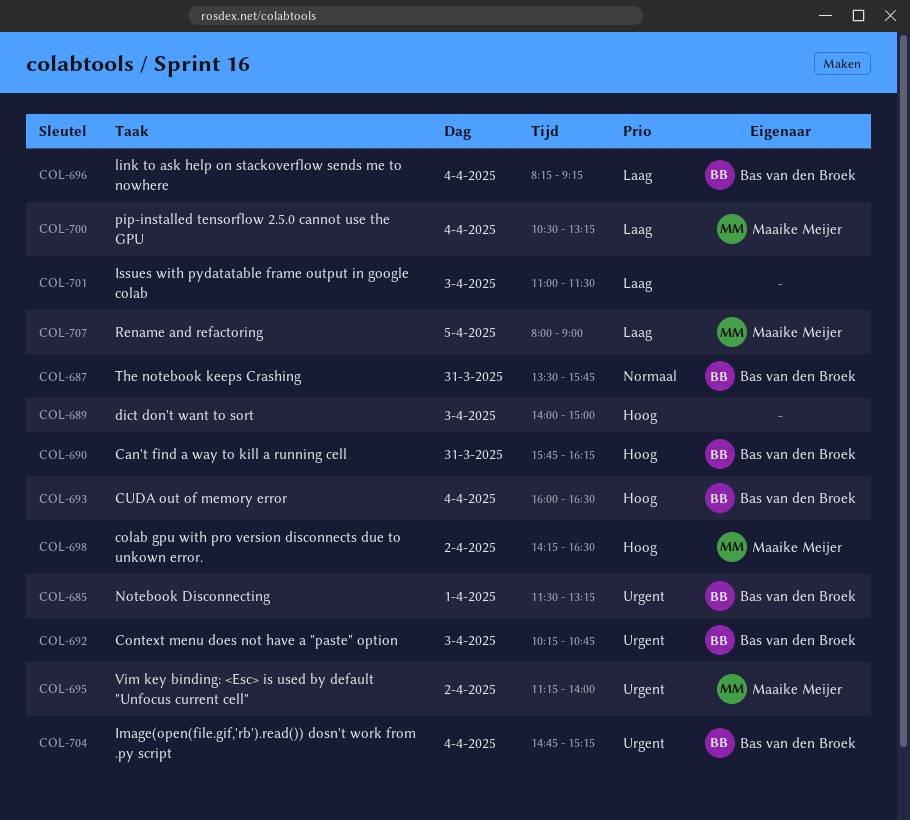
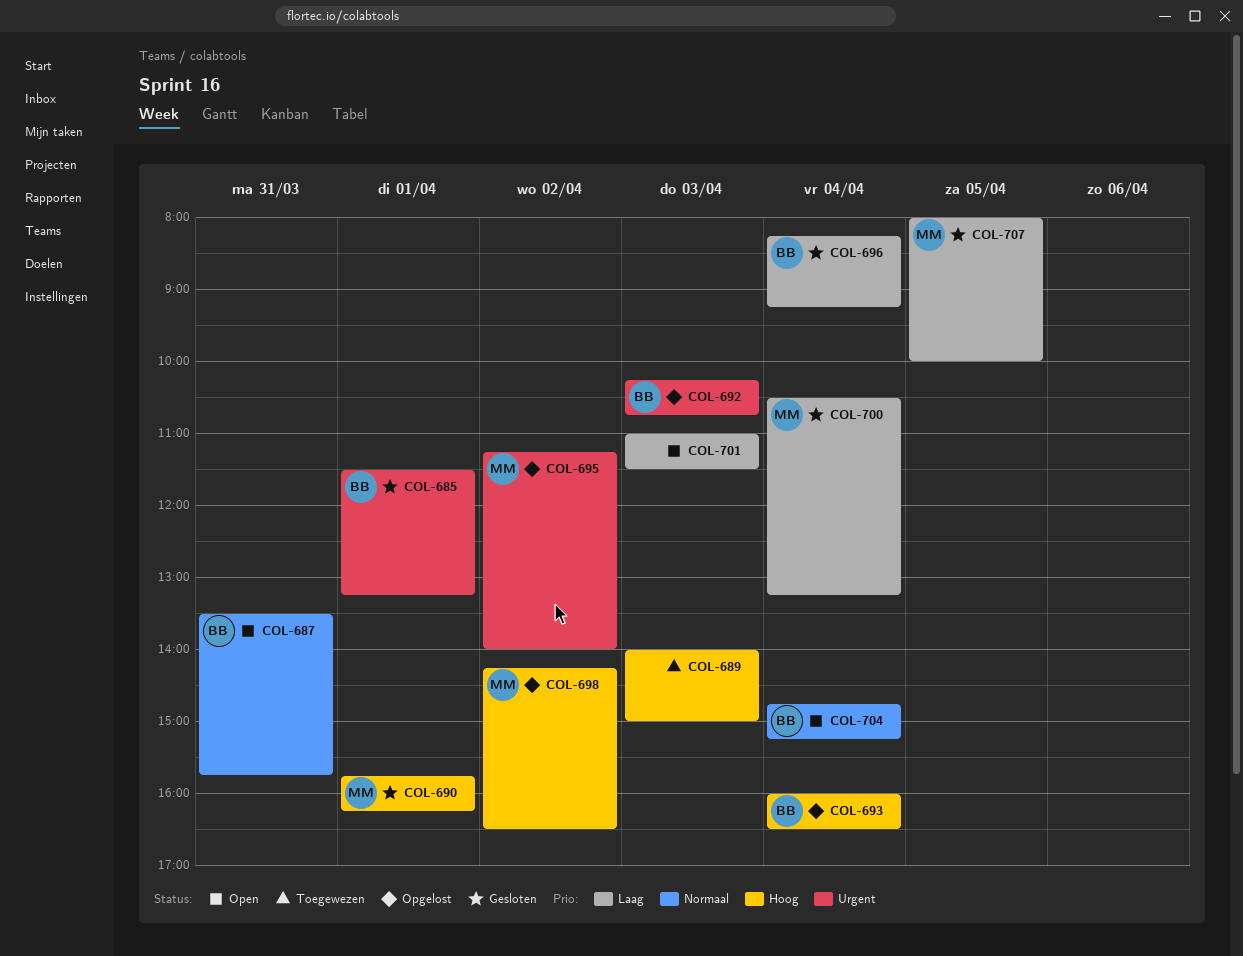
COL-690, owner: Bas van den Broek -> Maaike Meijer
COL-690, day: Mar 31 -> Apr 1
COL-704, priority: Urgent -> Normaal
COL-707, ends: 09:00 -> 10:00

